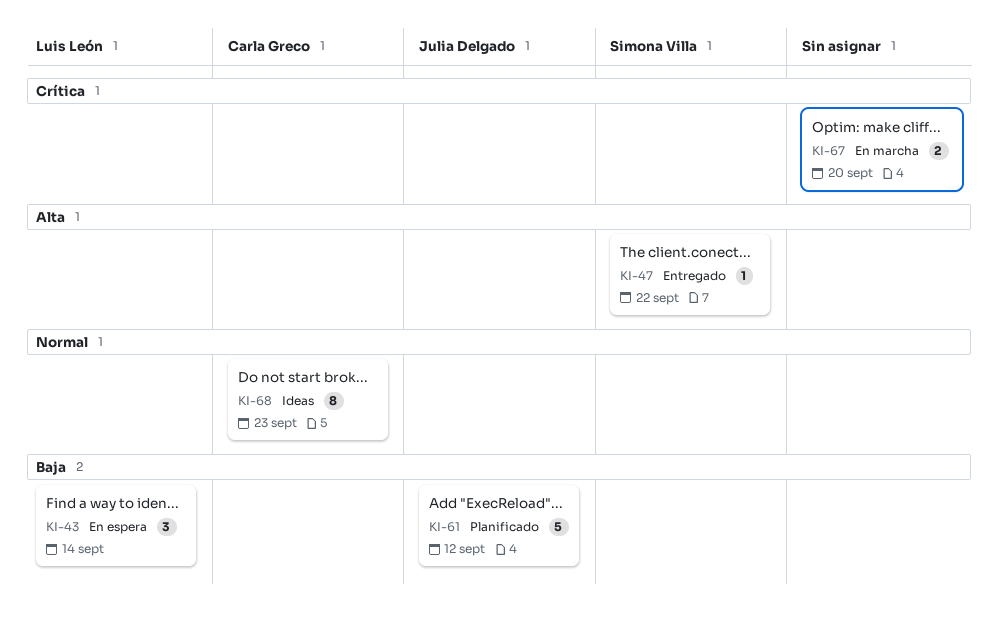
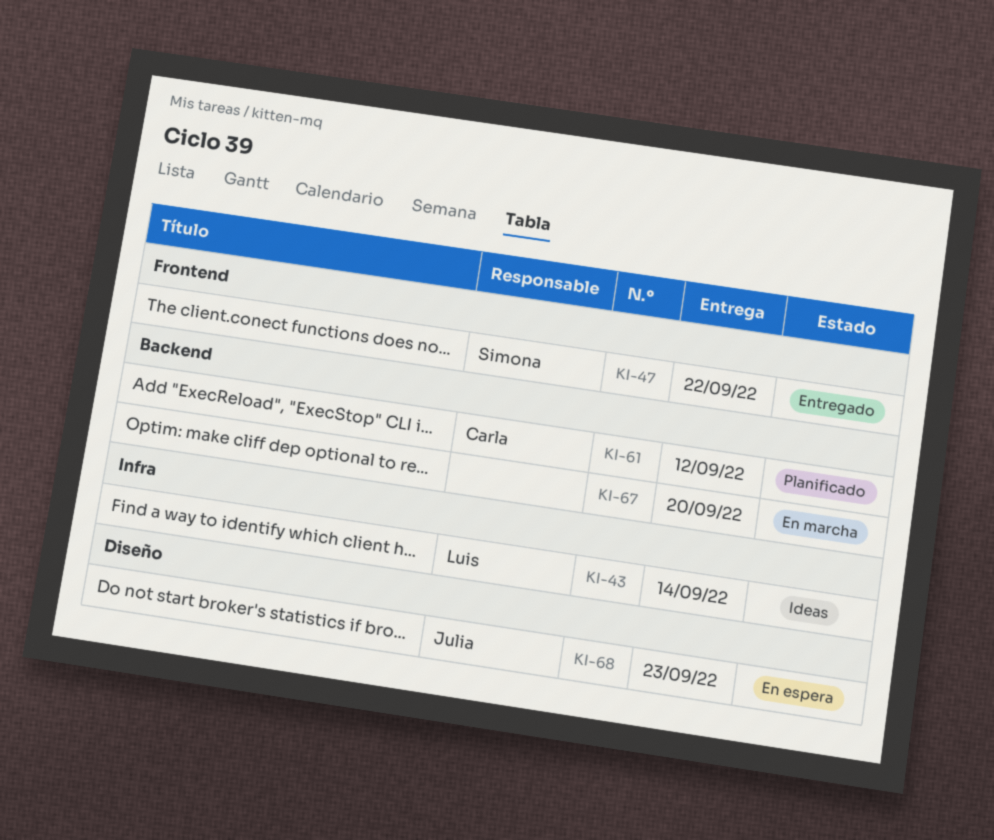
KI-43, status: En espera -> Ideas
KI-61, owner: Julia Delgado -> Carla Greco
KI-68, status: Ideas -> En espera
KI-68, owner: Carla Greco -> Julia Delgado

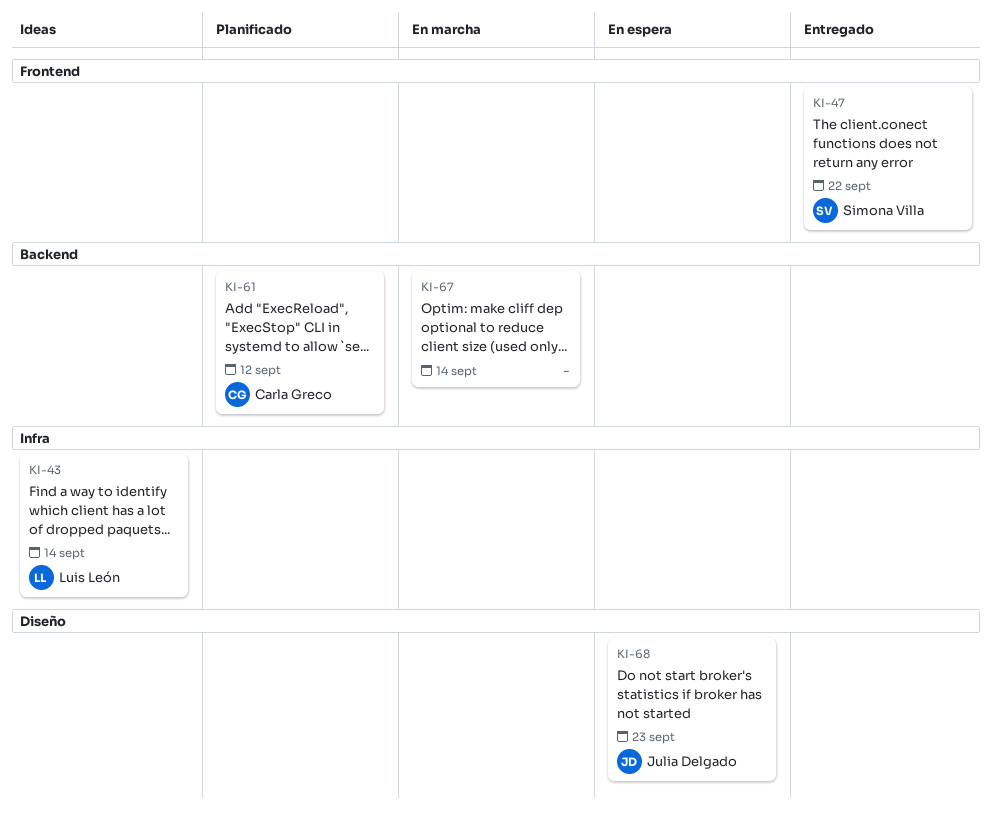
KI-67, due: Sep 20 -> Sep 14

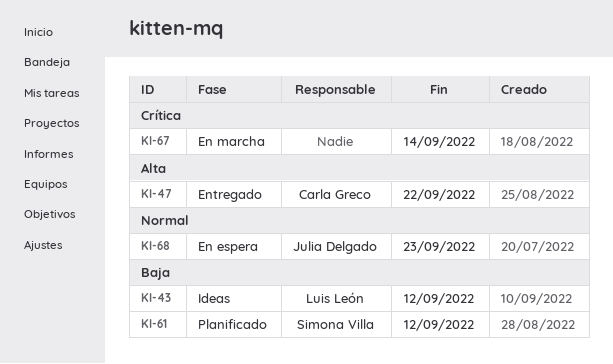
KI-43, due: Sep 14 -> Sep 12
KI-47, owner: Simona Villa -> Carla Greco
KI-61, owner: Carla Greco -> Simona Villa

